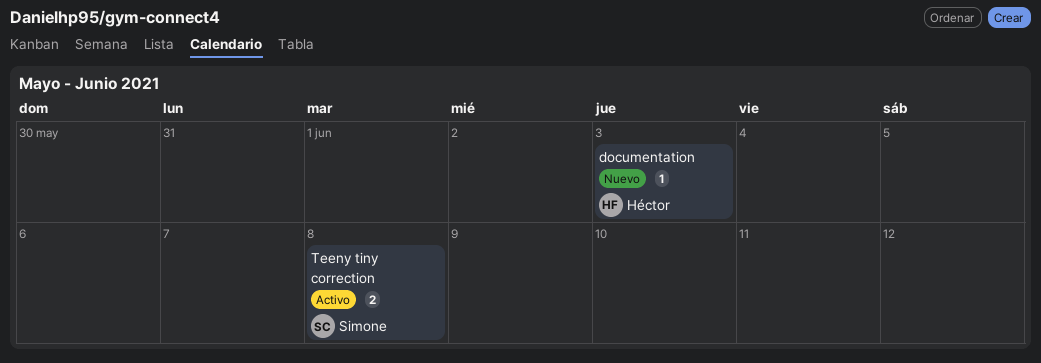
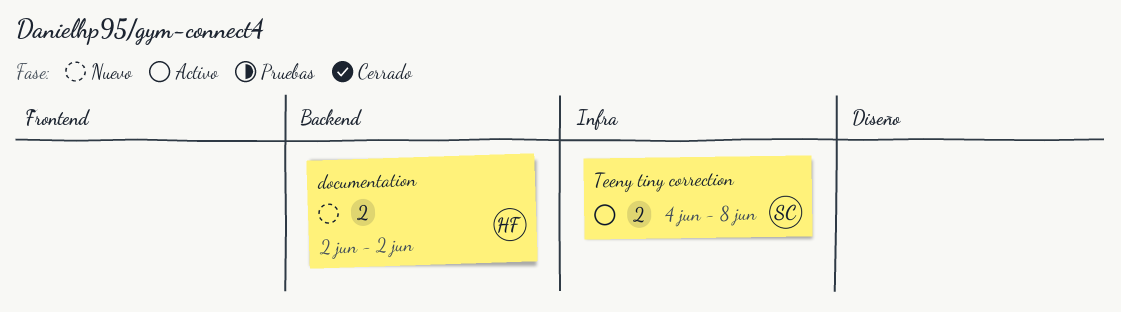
documentation, estimate: 1 -> 2
documentation, due: Jun 3 -> Jun 2

